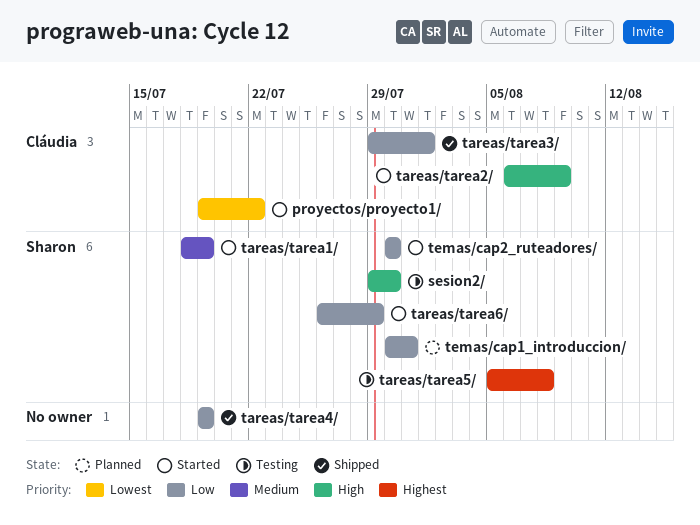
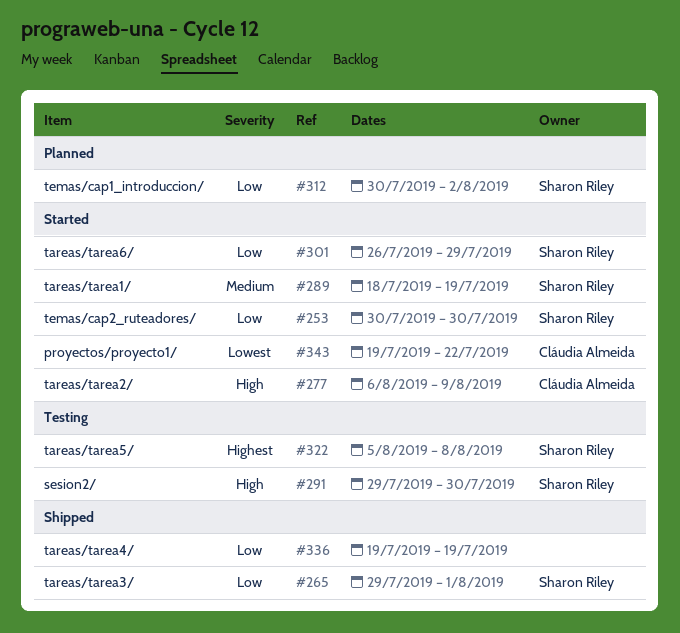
tareas/tarea3/, owner: Cláudia Almeida -> Sharon Riley
temas/cap1_introduccion/, due: Jul 31 -> Aug 2

